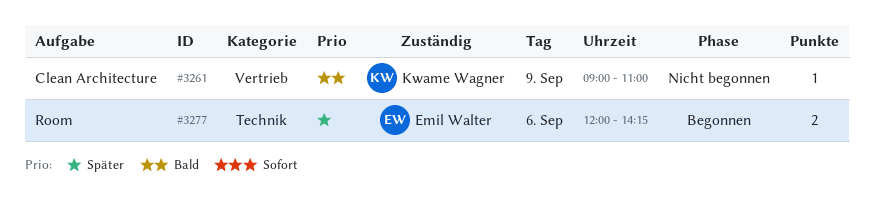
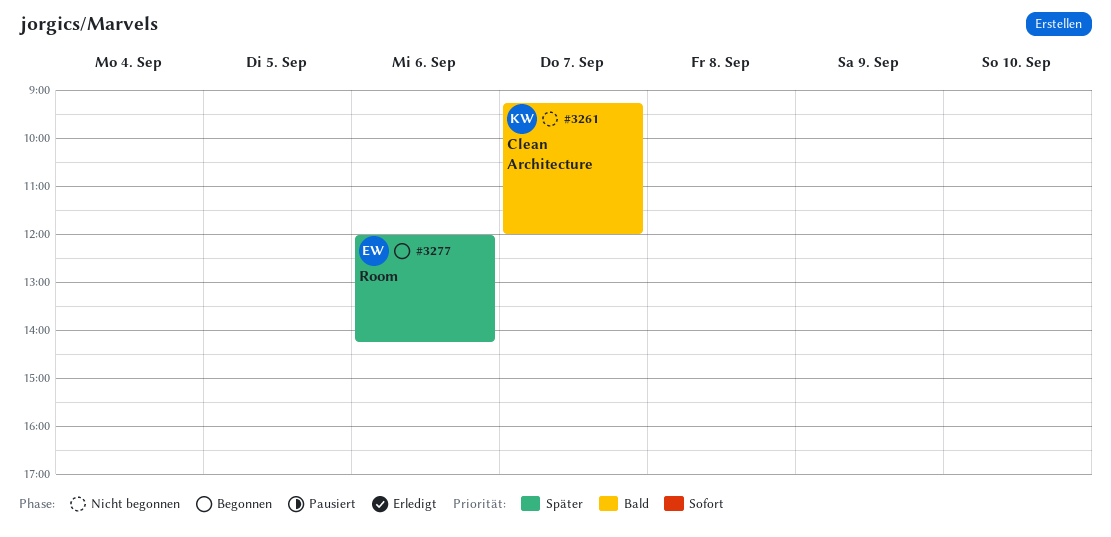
#3261, day: Sep 9 -> Sep 7
#3261, begins: 09:00 -> 09:15
#3261, ends: 11:00 -> 12:00

